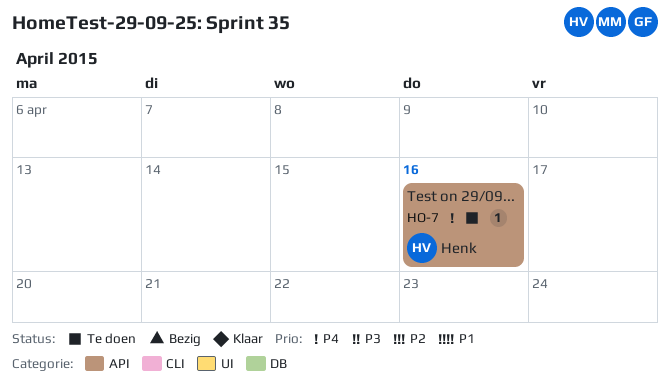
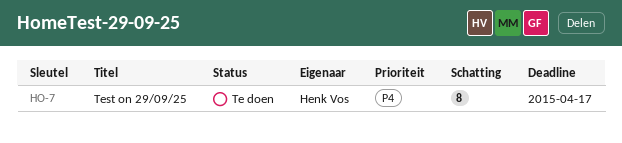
HO-7, estimate: 1 -> 8
HO-7, due: Apr 16 -> Apr 17

